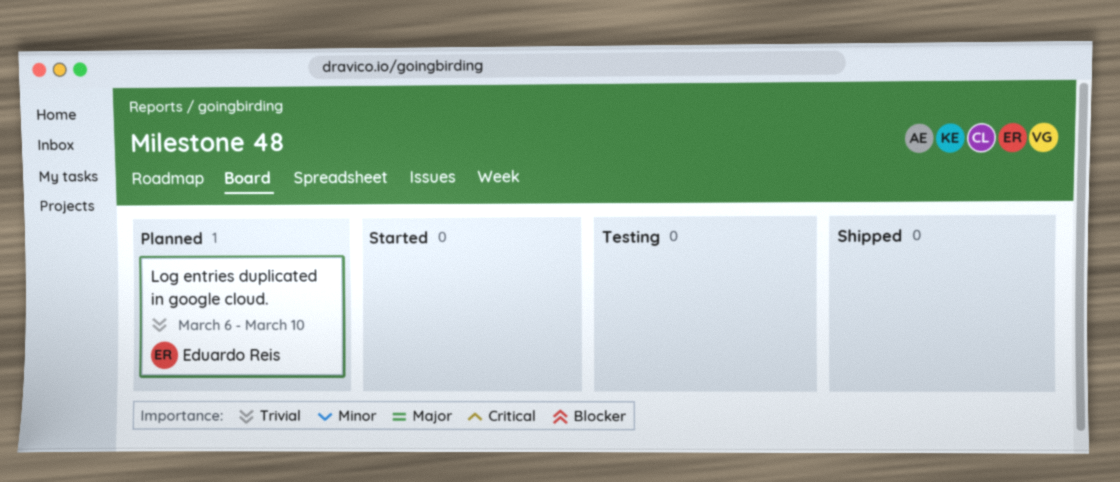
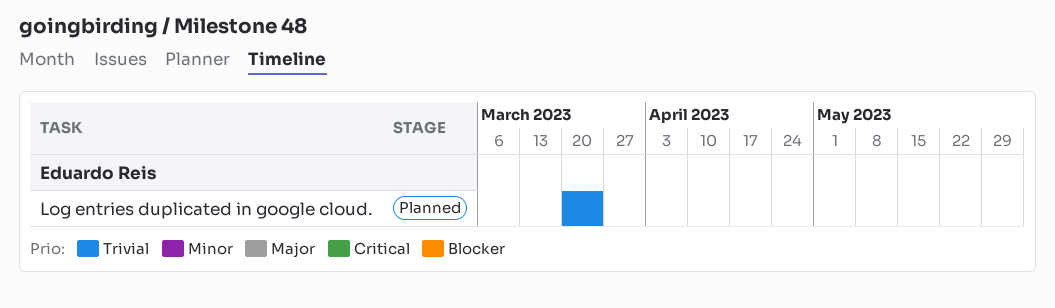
Log entries duplicated in google cloud., start: Mar 6 -> Mar 20
Log entries duplicated in google cloud., due: Mar 10 -> Mar 24

